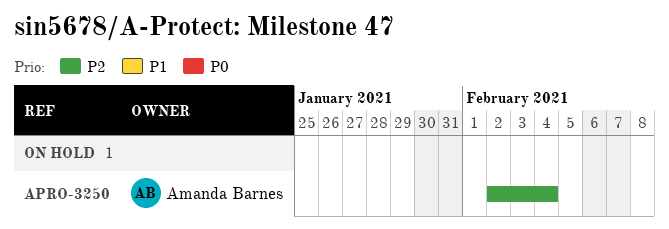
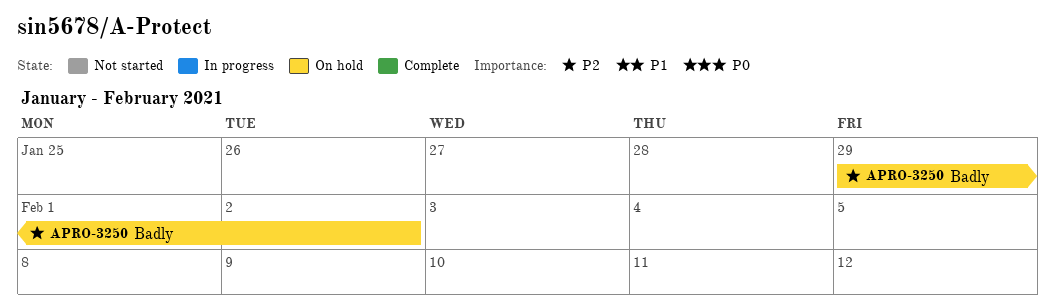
APRO-3250, start: Feb 2 -> Jan 29
APRO-3250, due: Feb 4 -> Feb 2

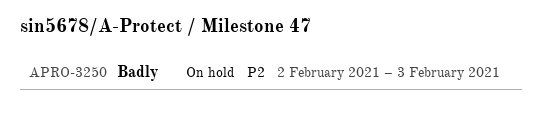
APRO-3250, start: Jan 29 -> Feb 2
APRO-3250, due: Feb 2 -> Feb 3

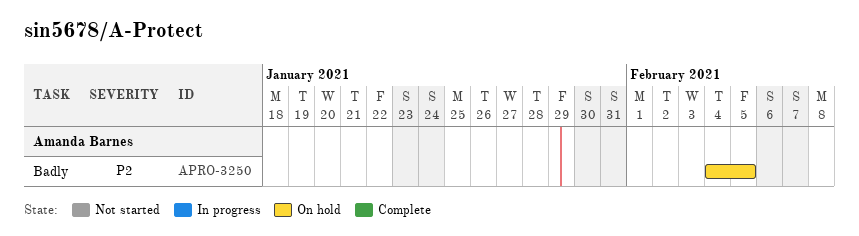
APRO-3250, start: Feb 2 -> Feb 4
APRO-3250, due: Feb 3 -> Feb 5

